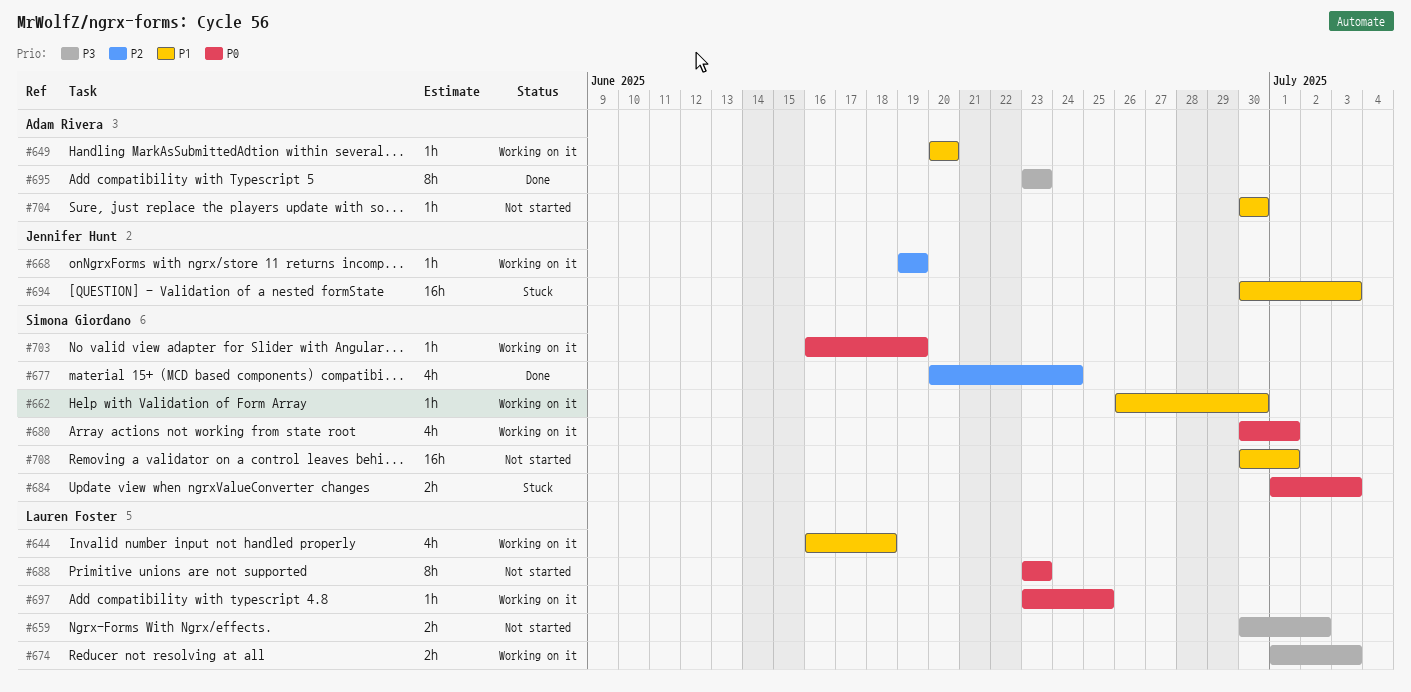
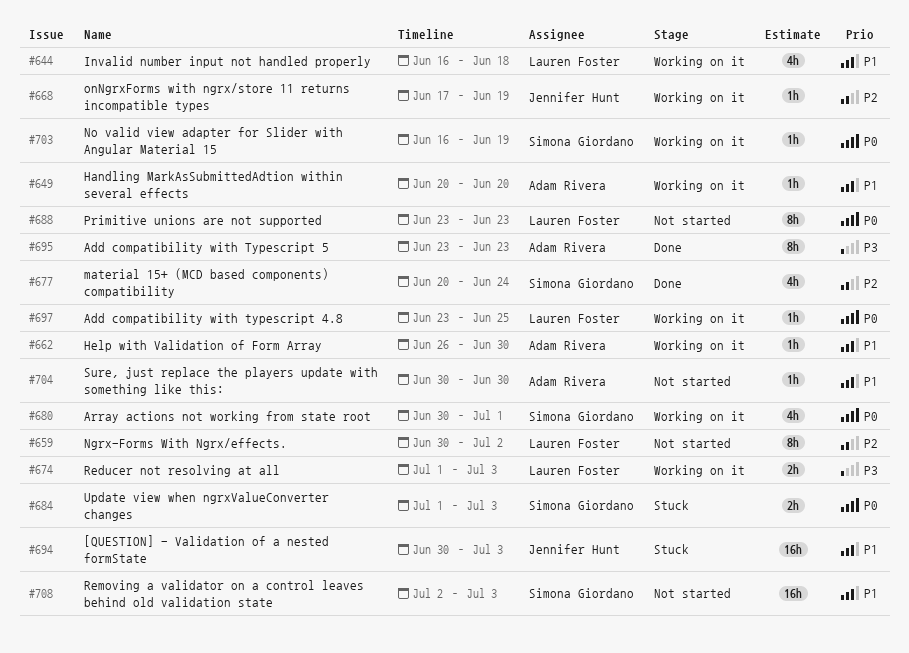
#659, priority: P3 -> P2
#659, estimate: 2h -> 8h
#662, owner: Simona Giordano -> Adam Rivera
#668, start: Jun 19 -> Jun 17
#708, start: Jun 30 -> Jul 2
#708, due: Jul 1 -> Jul 3

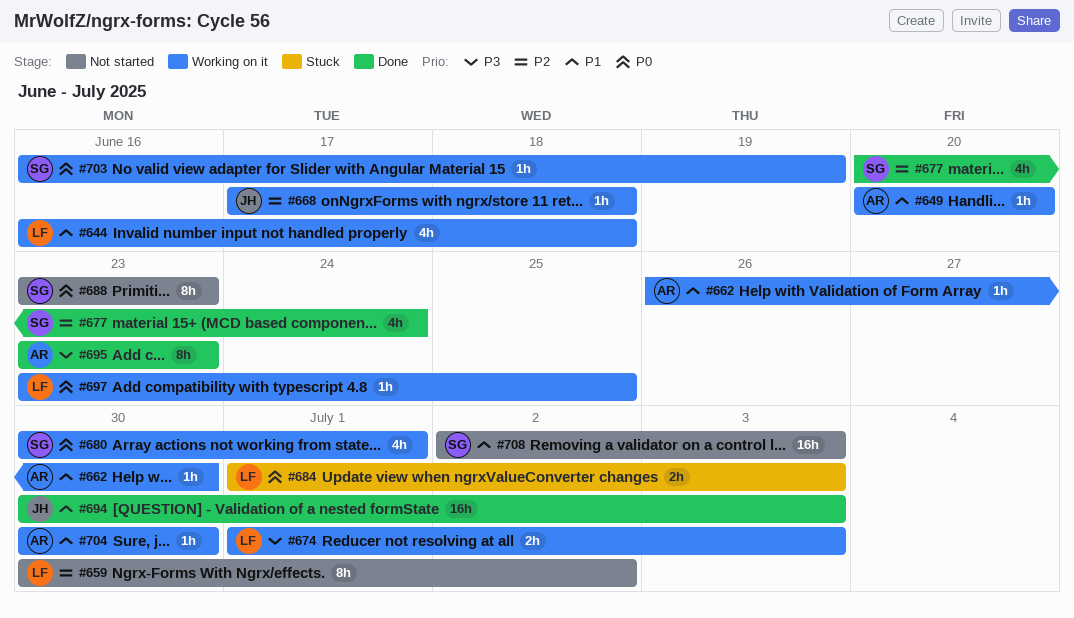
#668, due: Jun 19 -> Jun 18
#684, owner: Simona Giordano -> Lauren Foster
#688, owner: Lauren Foster -> Simona Giordano
#694, status: Stuck -> Done
#704, status: Not started -> Working on it

